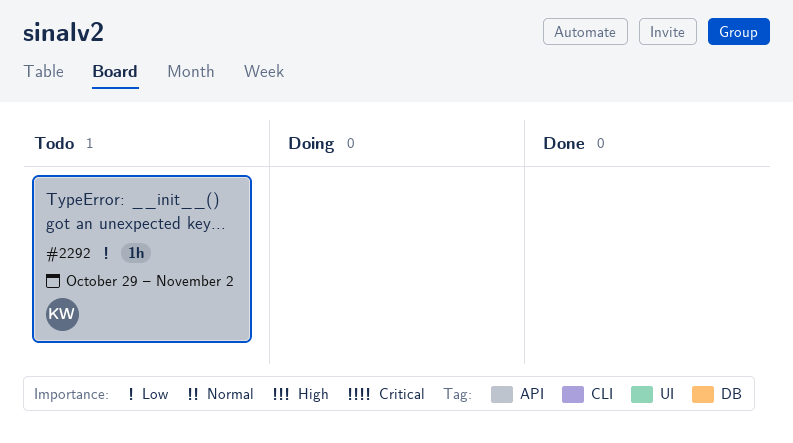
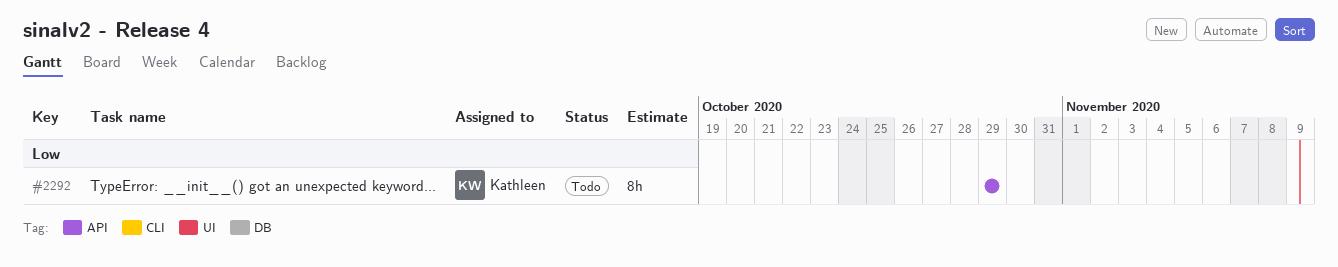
#2292, estimate: 1h -> 8h
#2292, due: Nov 2 -> Oct 29

